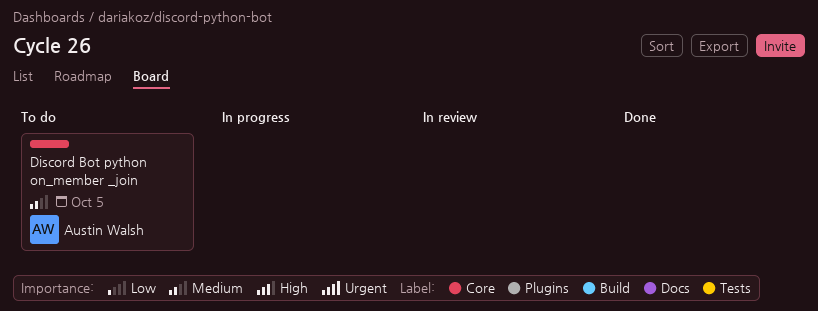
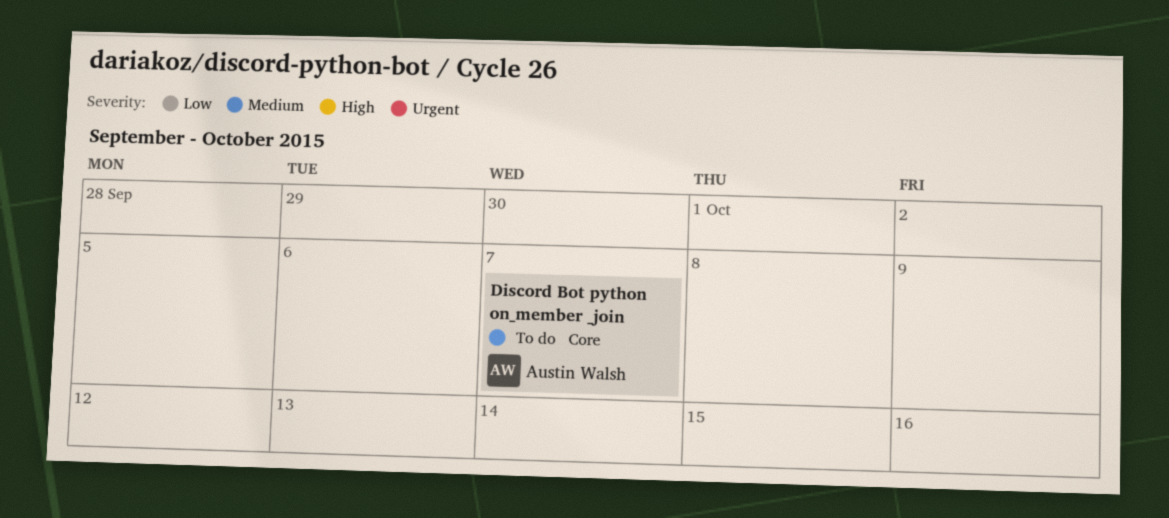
Discord Bot python on_member _join, due: Oct 5 -> Oct 7

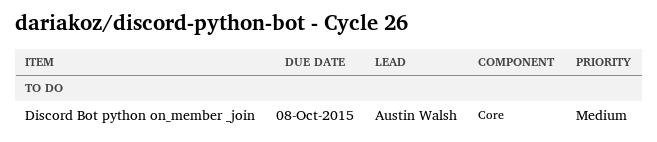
Discord Bot python on_member _join, due: Oct 7 -> Oct 8

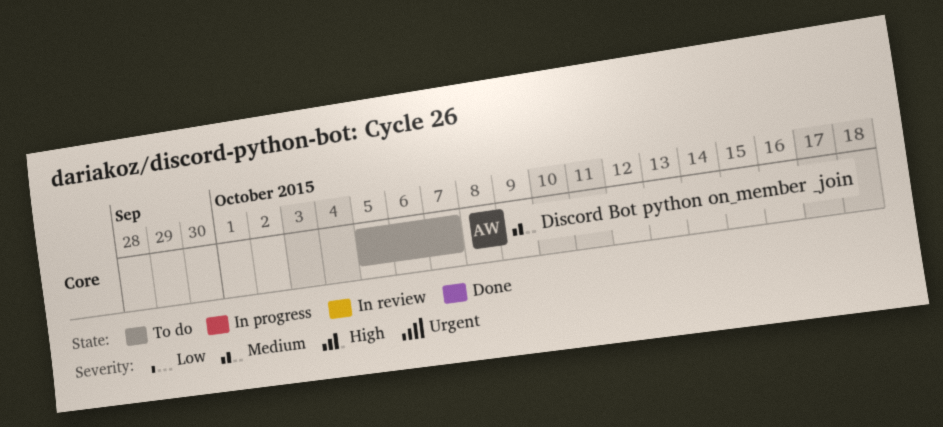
Discord Bot python on_member _join, due: Oct 8 -> Oct 7

